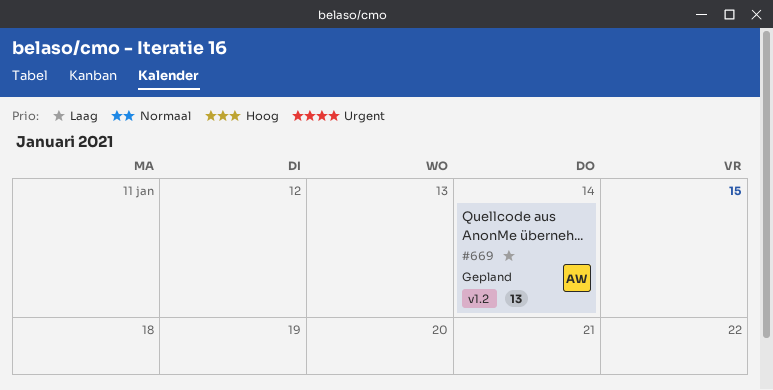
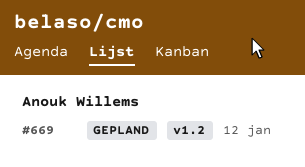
#669, due: Jan 14 -> Jan 12

